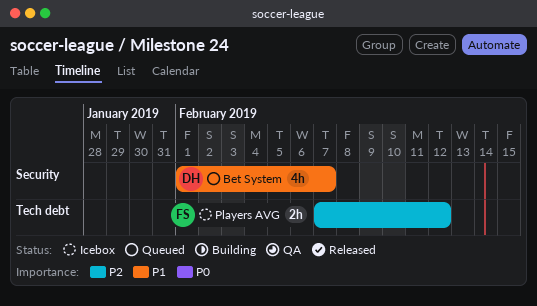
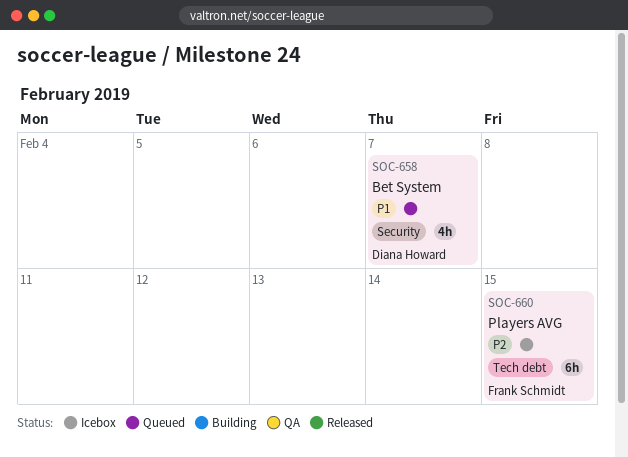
Players AVG, estimate: 2h -> 6h
Players AVG, due: Feb 12 -> Feb 15

